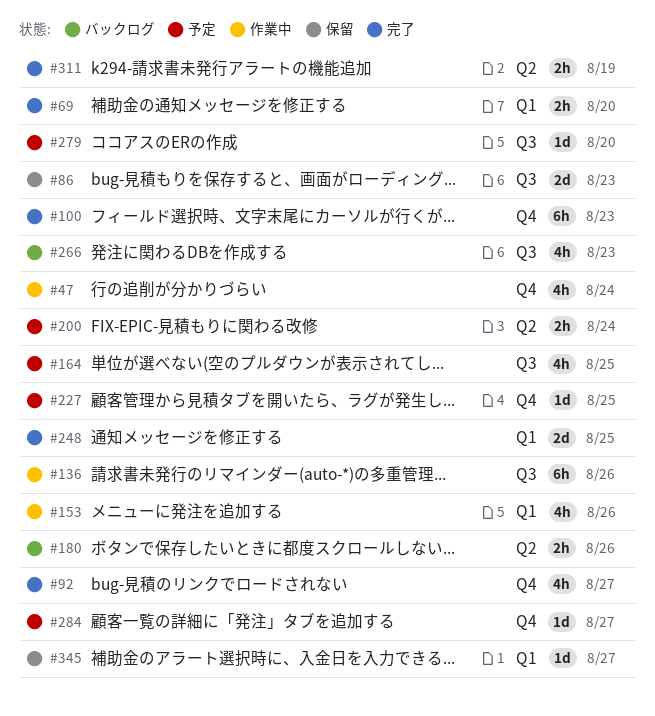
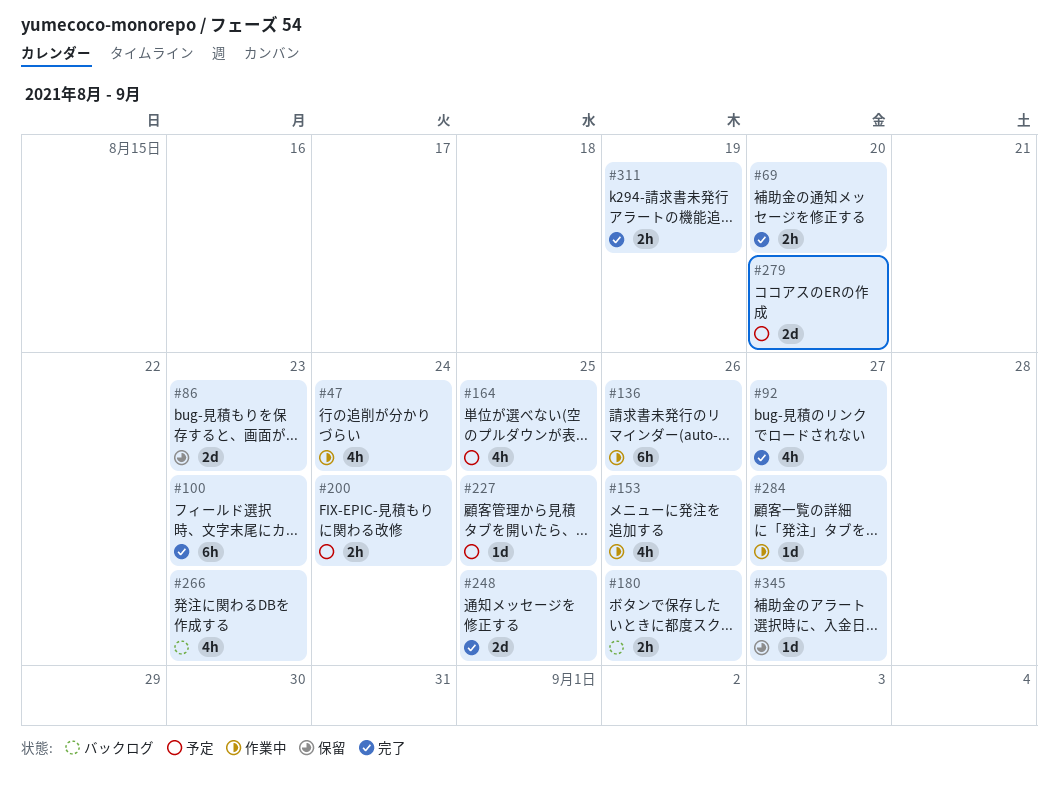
#279, estimate: 1d -> 2d
#284, status: 予定 -> 作業中

